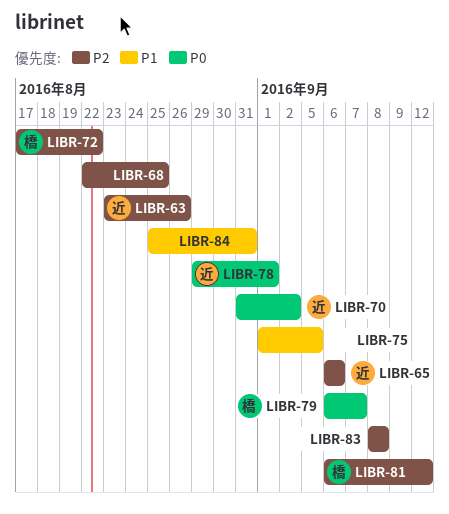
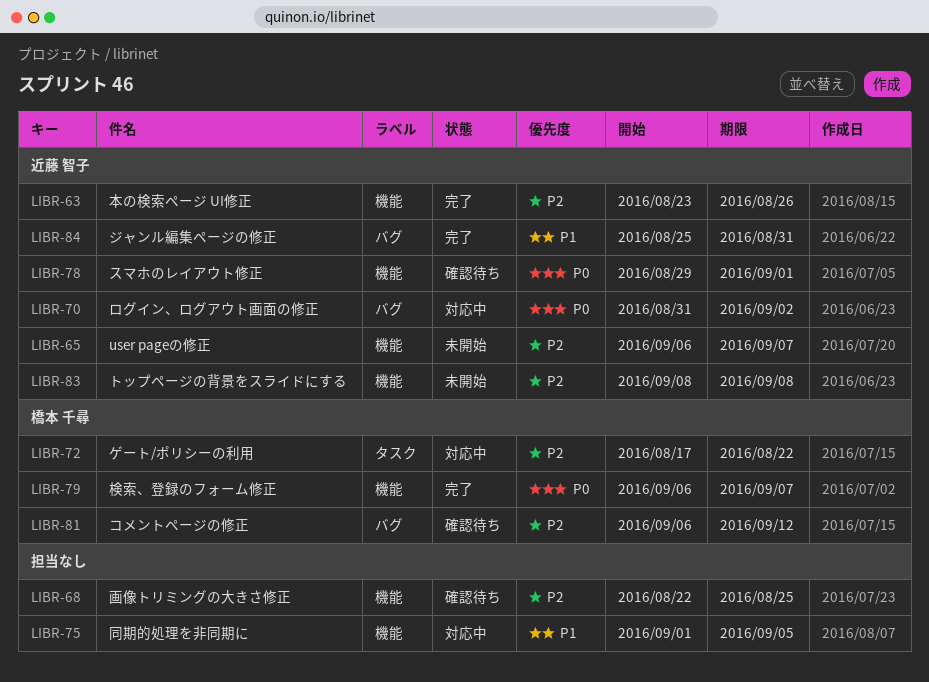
LIBR-65, due: Sep 6 -> Sep 7
LIBR-83, owner: none -> 近藤 智子
LIBR-84, owner: none -> 近藤 智子

